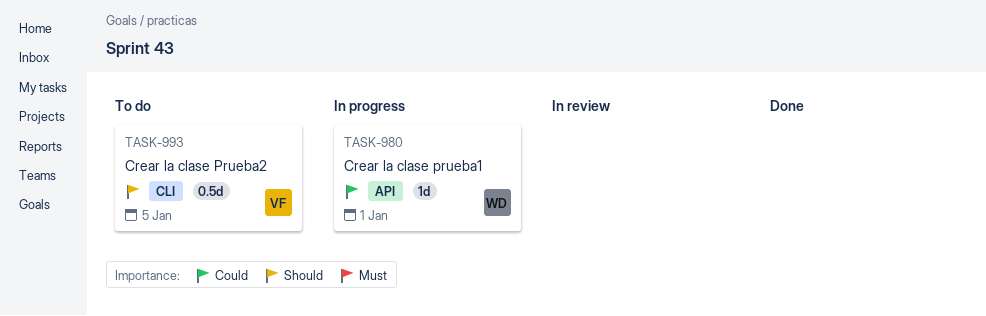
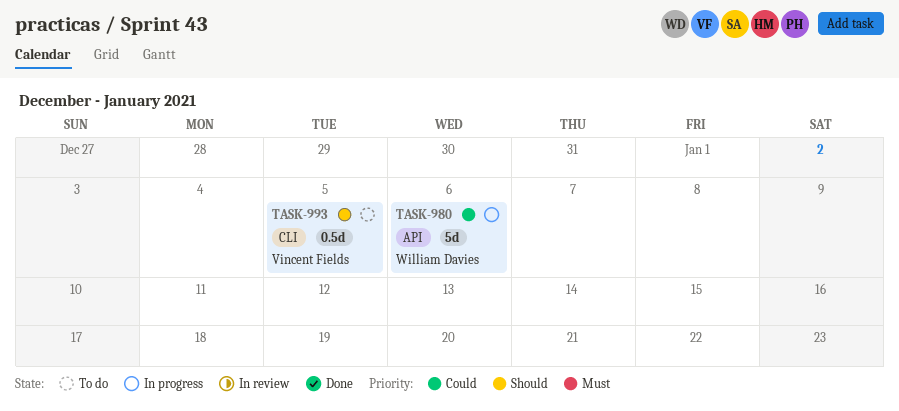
TASK-980, estimate: 1d -> 5d
TASK-980, due: Jan 1 -> Jan 6

